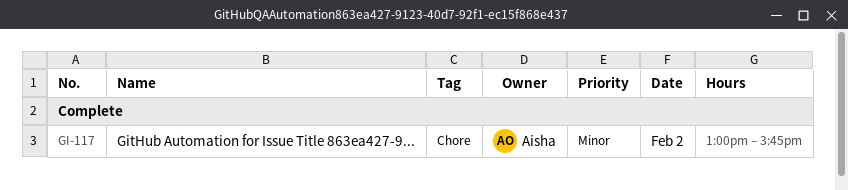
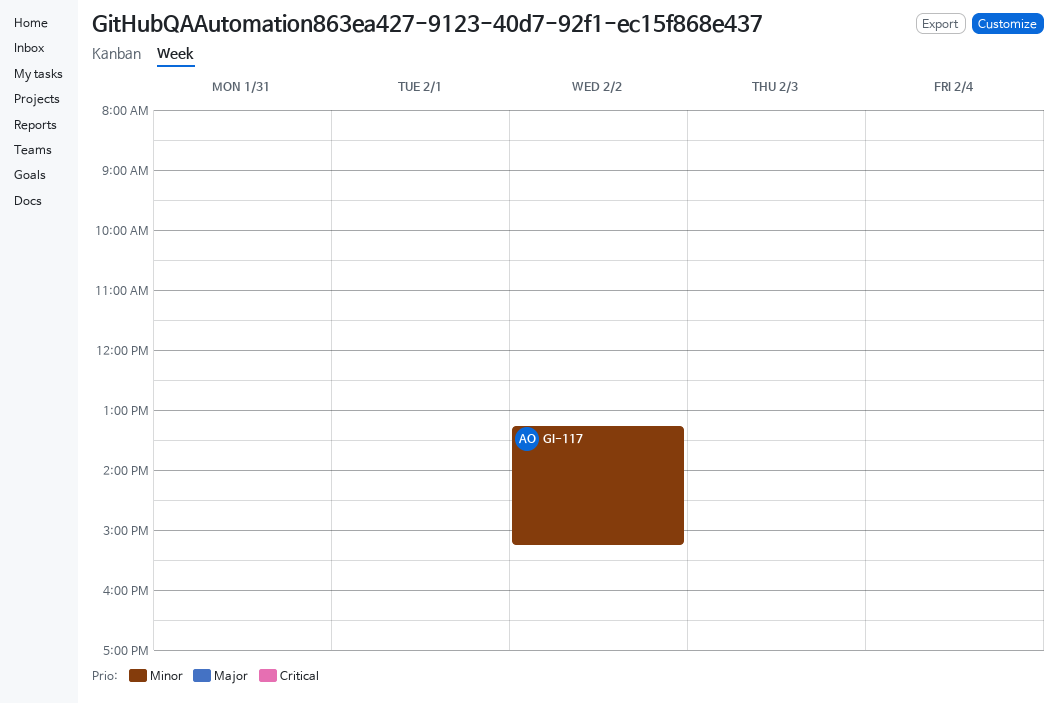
GI-117, begins: 13:00 -> 13:15
GI-117, ends: 15:45 -> 15:15

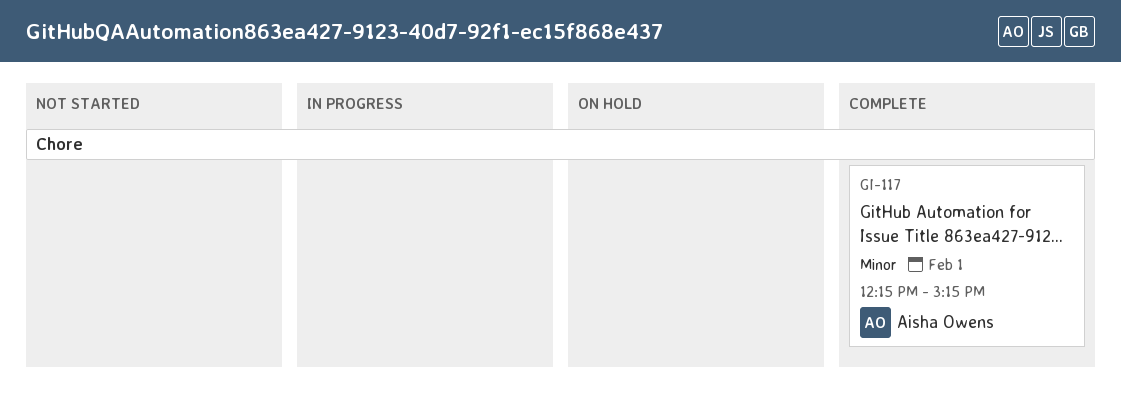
GI-117, day: Feb 2 -> Feb 1
GI-117, begins: 13:15 -> 12:15

